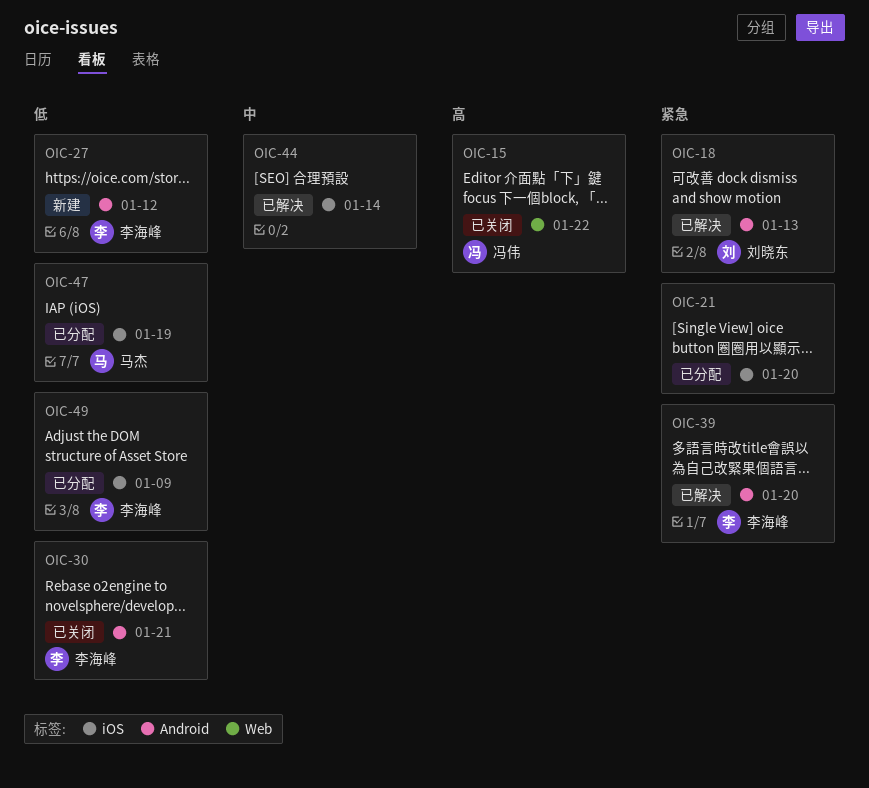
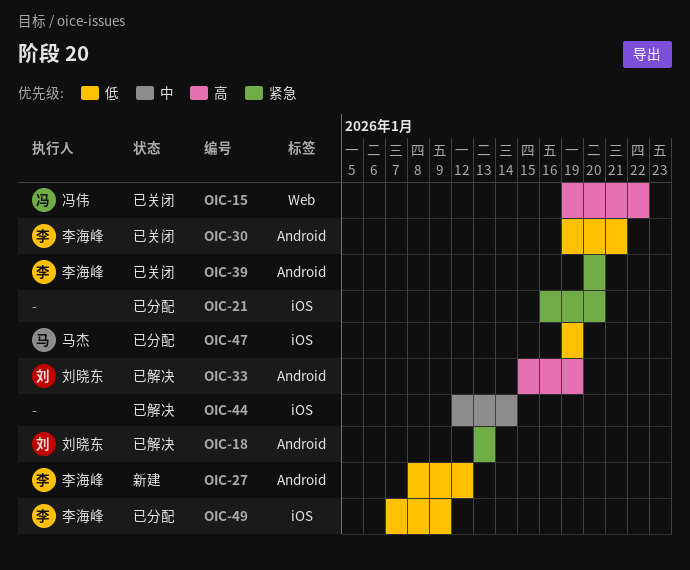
OIC-33: none -> present
OIC-39, status: 已解决 -> 已关闭

